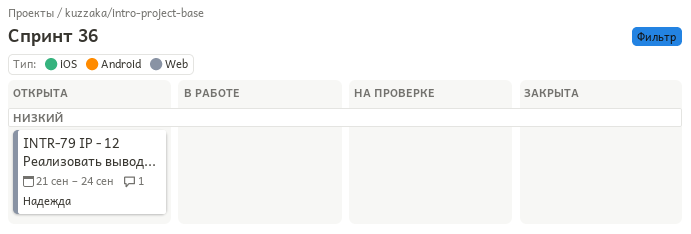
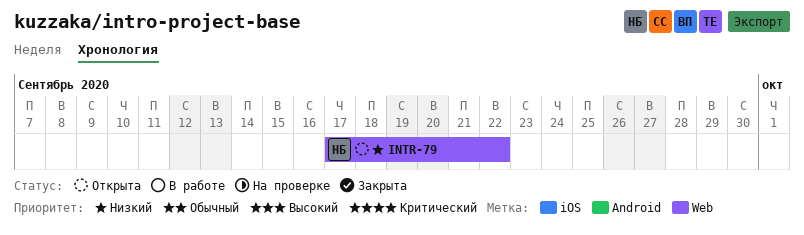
INTR-79, start: Sep 21 -> Sep 17
INTR-79, due: Sep 24 -> Sep 22

